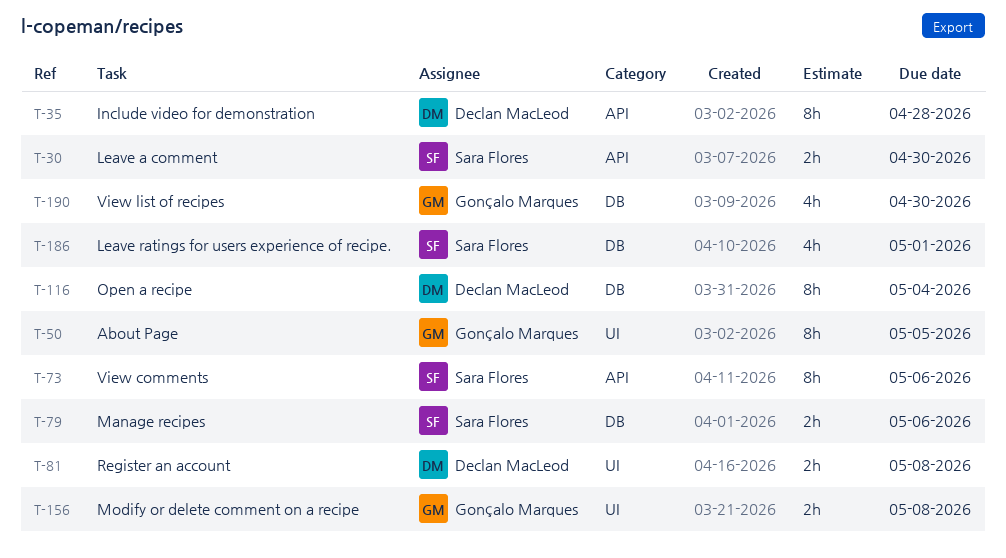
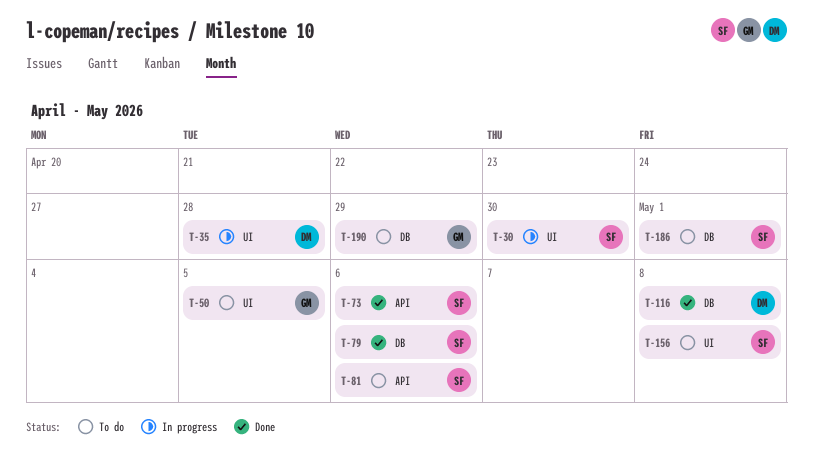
T-30, label: API -> UI
T-35, label: API -> UI
T-81, owner: Declan MacLeod -> Sara Flores
T-81, label: UI -> API
T-81, due: May 8 -> May 6
T-116, due: May 4 -> May 8
T-156, owner: Gonçalo Marques -> Sara Flores
T-190, due: Apr 30 -> Apr 29

